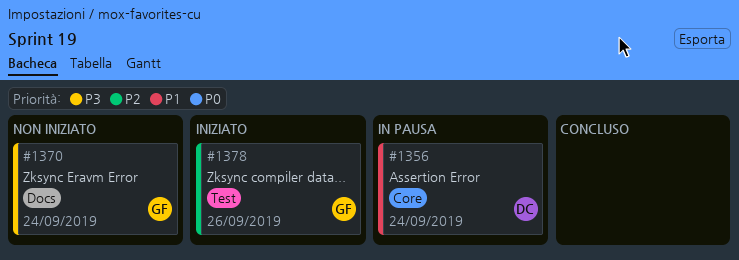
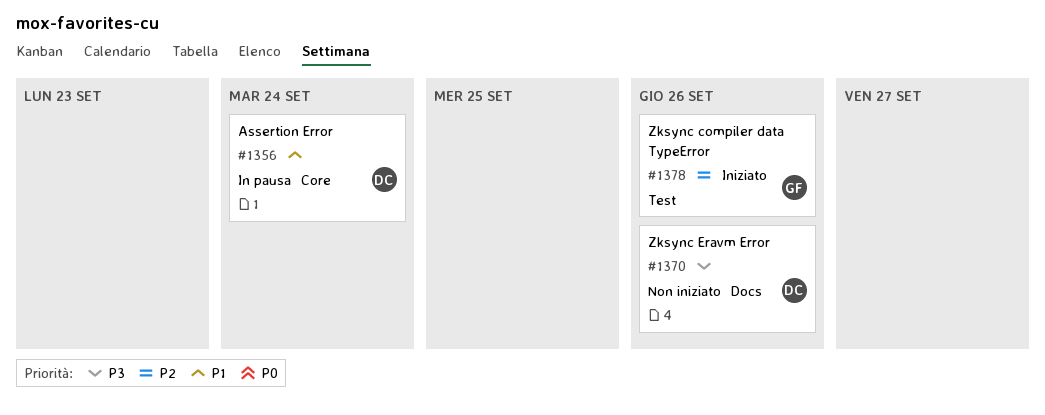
#1370, owner: GF -> DC
#1370, due: Sep 24 -> Sep 26

